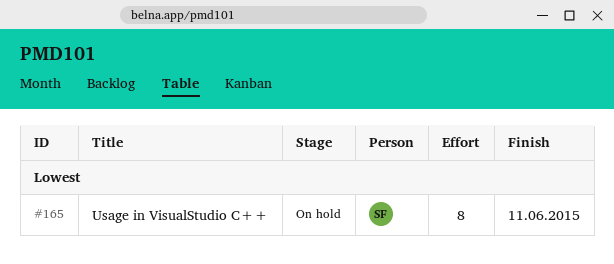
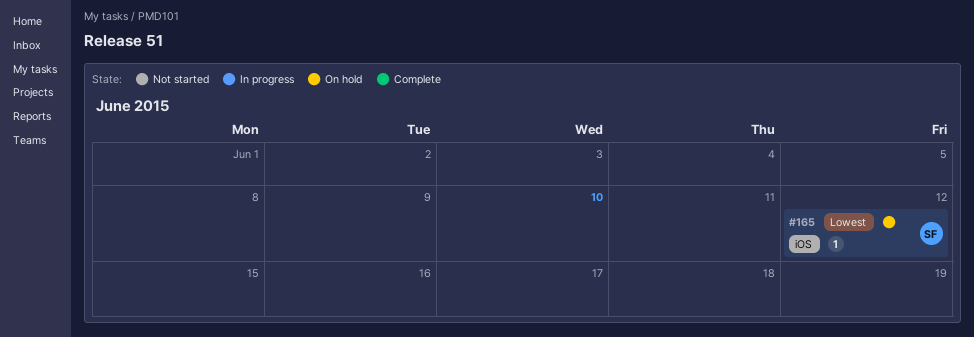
#165, estimate: 8 -> 1
#165, due: Jun 11 -> Jun 12

